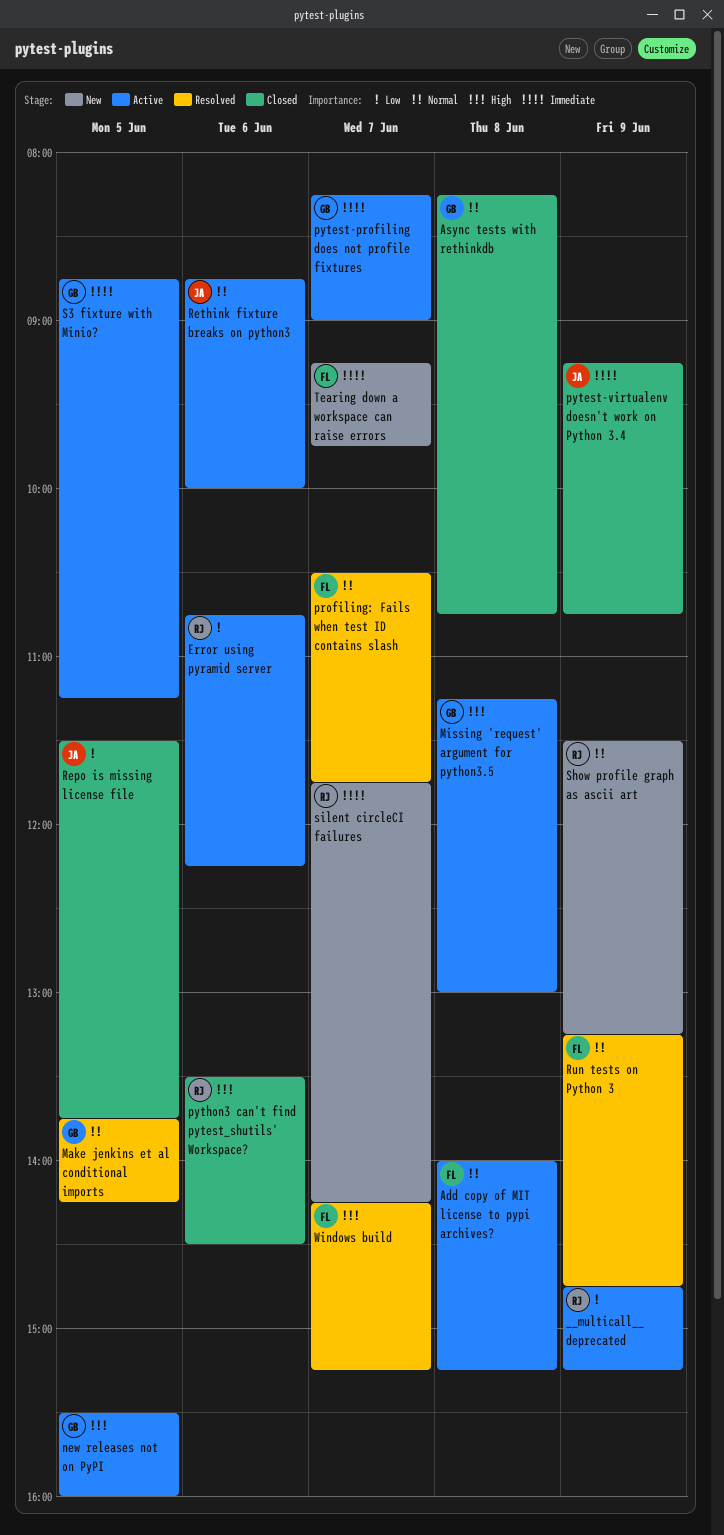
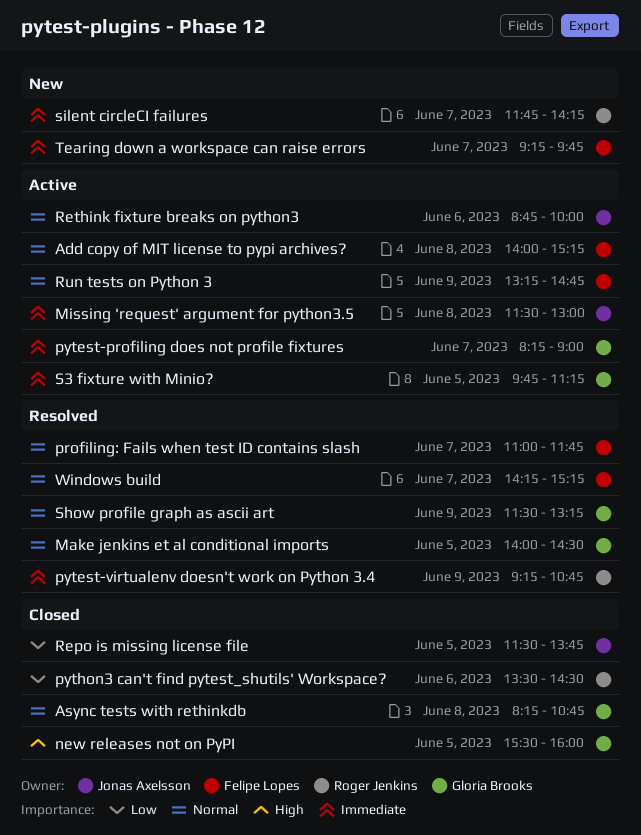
__multicall__ deprecated: present -> none
Error using pyramid server: present -> none
Make jenkins et al conditional imports, begins: 13:45 -> 14:00
Make jenkins et al conditional imports, ends: 14:15 -> 14:30
Missing 'request' argument for python3.5, owner: Gloria Brooks -> Jonas Axelsson
Missing 'request' argument for python3.5, priority: High -> Immediate
Missing 'request' argument for python3.5, begins: 11:15 -> 11:30
new releases not on PyPI, status: Active -> Closed
profiling: Fails when test ID contains slash, begins: 10:30 -> 11:00
pytest-virtualenv doesn't work on Python 3.4, status: Closed -> Resolved
pytest-virtualenv doesn't work on Python 3.4, owner: Jonas Axelsson -> Roger Jenkins
python3 can't find pytest_shutils' Workspace?, priority: High -> Low
Run tests on Python 3, status: Resolved -> Active
S3 fixture with Minio?, begins: 08:45 -> 09:45
Show profile graph as ascii art, status: New -> Resolved
Show profile graph as ascii art, owner: Roger Jenkins -> Gloria Brooks
Windows build, priority: High -> Normal

